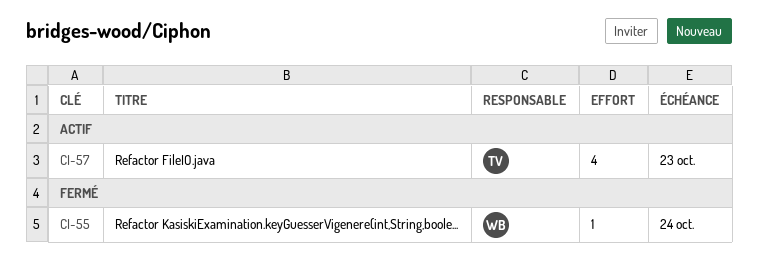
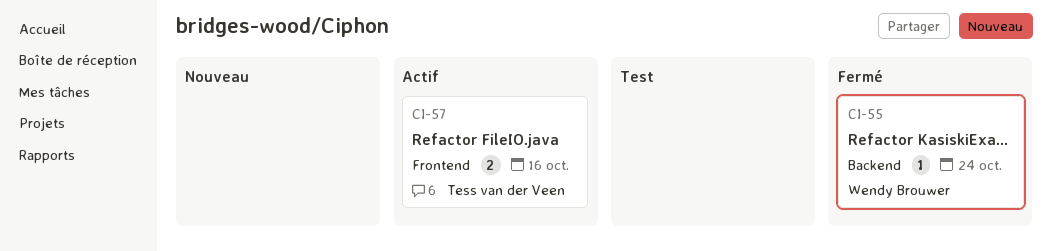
CI-57, estimate: 4 -> 2
CI-57, due: Oct 23 -> Oct 16

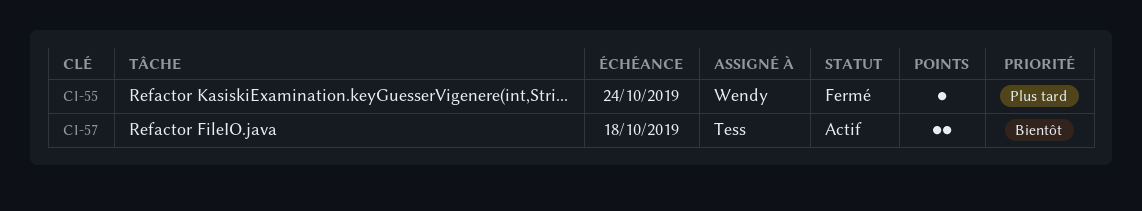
CI-57, due: Oct 16 -> Oct 18

